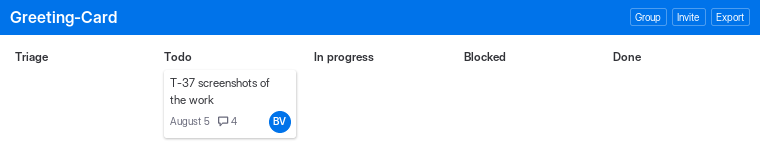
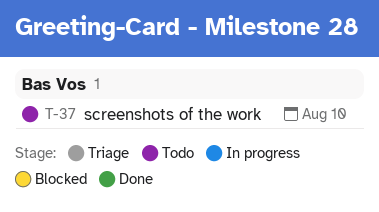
T-37, due: Aug 5 -> Aug 10

